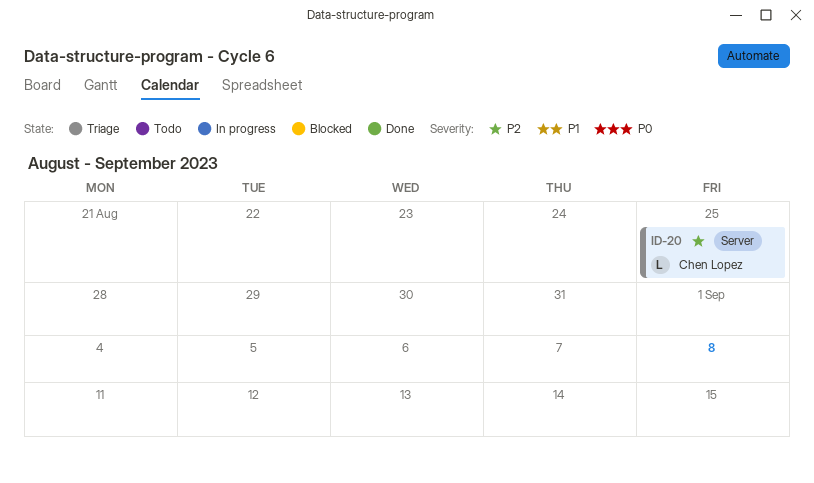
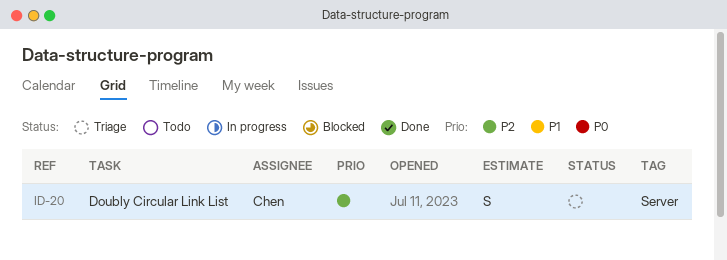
ID-20, estimate: L -> S

